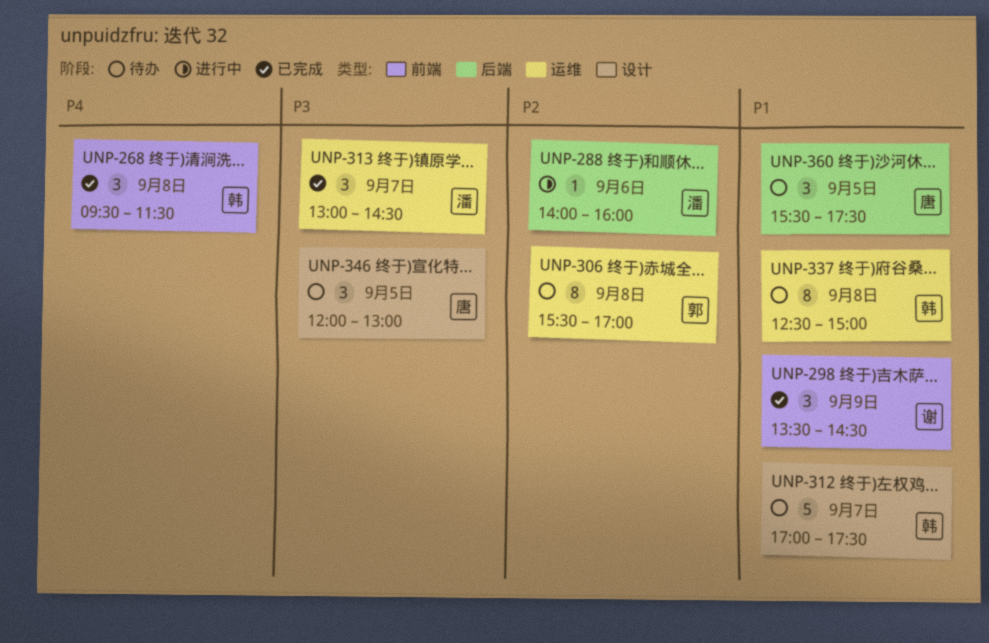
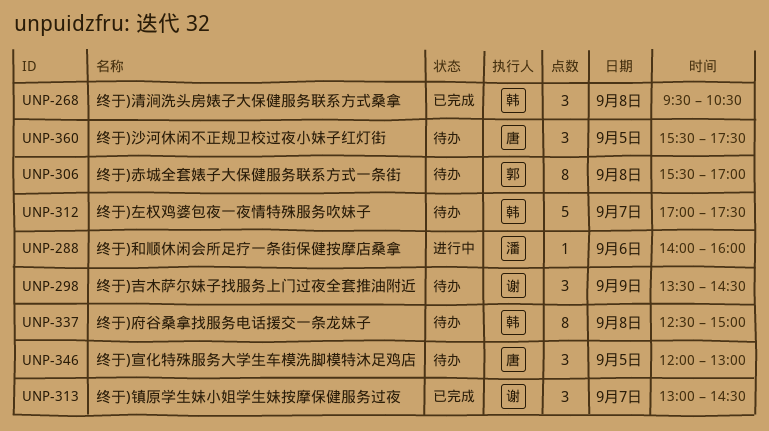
UNP-268, ends: 11:30 -> 10:30
UNP-298, status: 已完成 -> 待办
UNP-313, owner: 潘 -> 谢

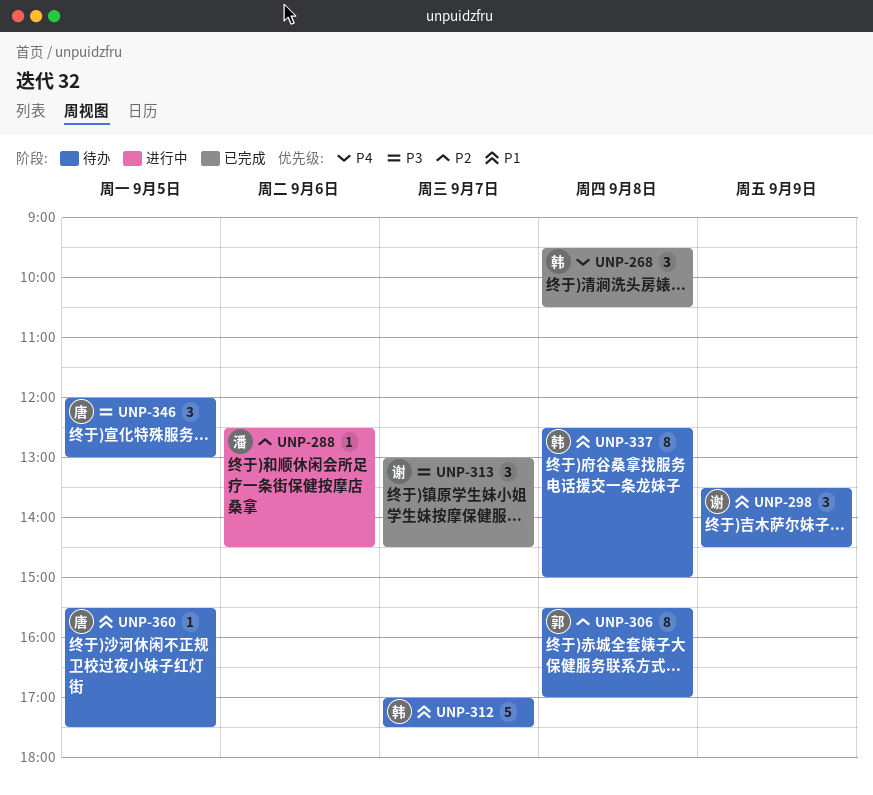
UNP-288, begins: 14:00 -> 12:30
UNP-288, ends: 16:00 -> 14:30
UNP-360, estimate: 3 -> 1

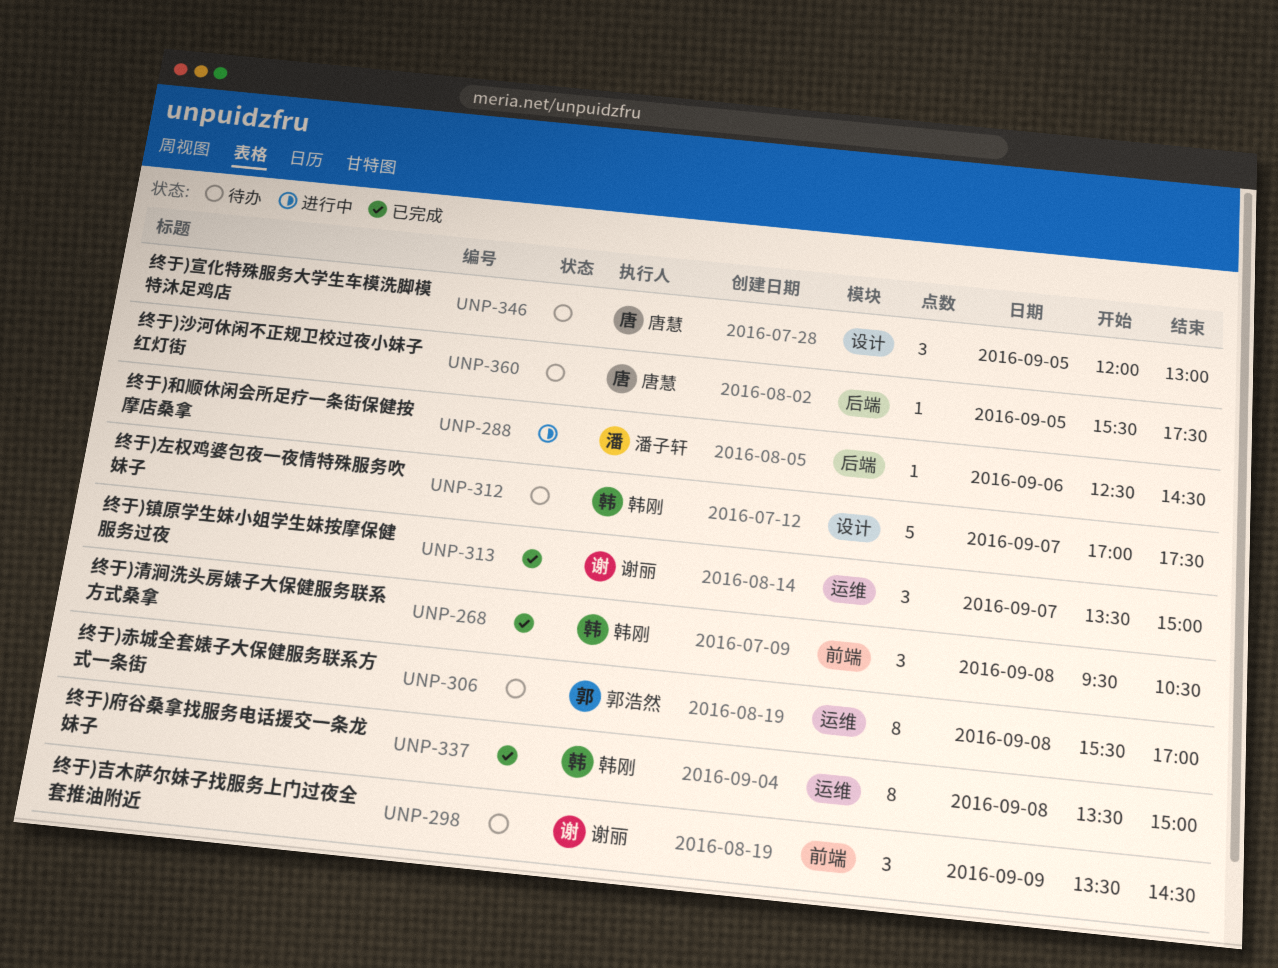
UNP-313, begins: 13:00 -> 13:30
UNP-313, ends: 14:30 -> 15:00
UNP-337, status: 待办 -> 已完成
UNP-337, begins: 12:30 -> 13:30

